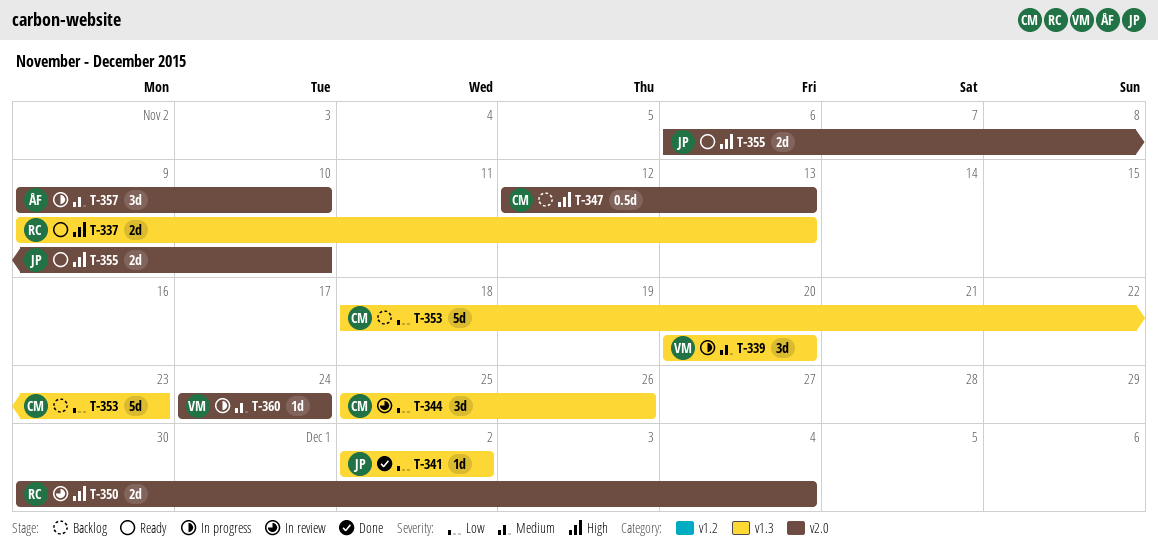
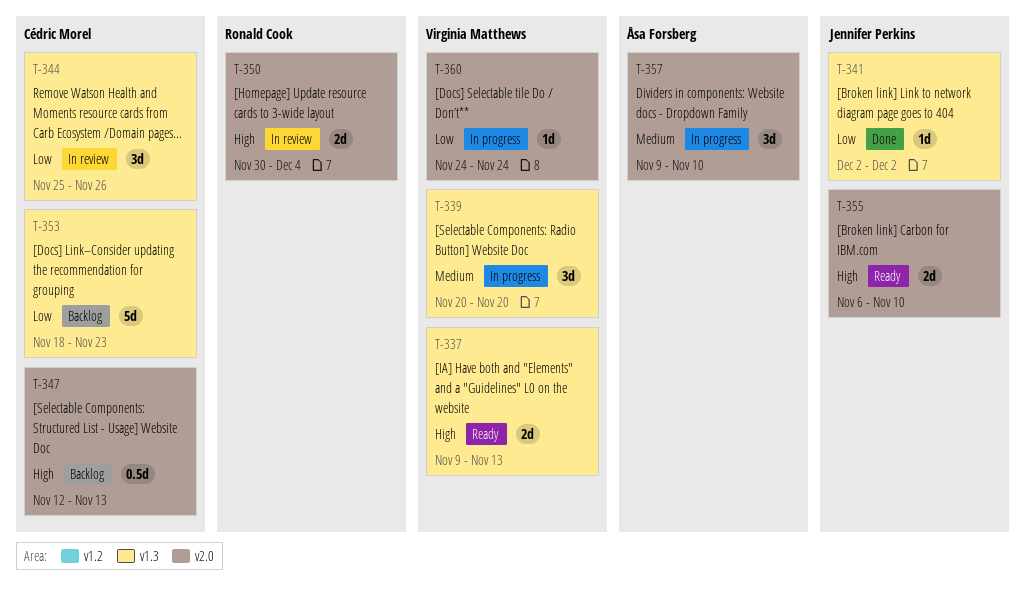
T-337, owner: Ronald Cook -> Virginia Matthews
T-360, priority: Medium -> Low

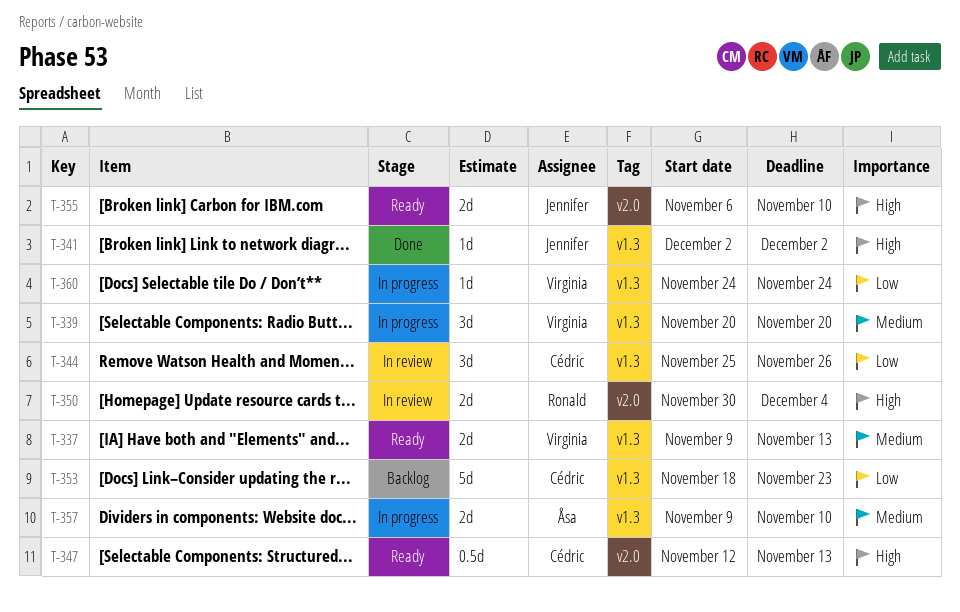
T-337, priority: High -> Medium
T-341, priority: Low -> High
T-347, status: Backlog -> Ready
T-357, label: v2.0 -> v1.3
T-357, estimate: 3d -> 2d
T-360, label: v2.0 -> v1.3

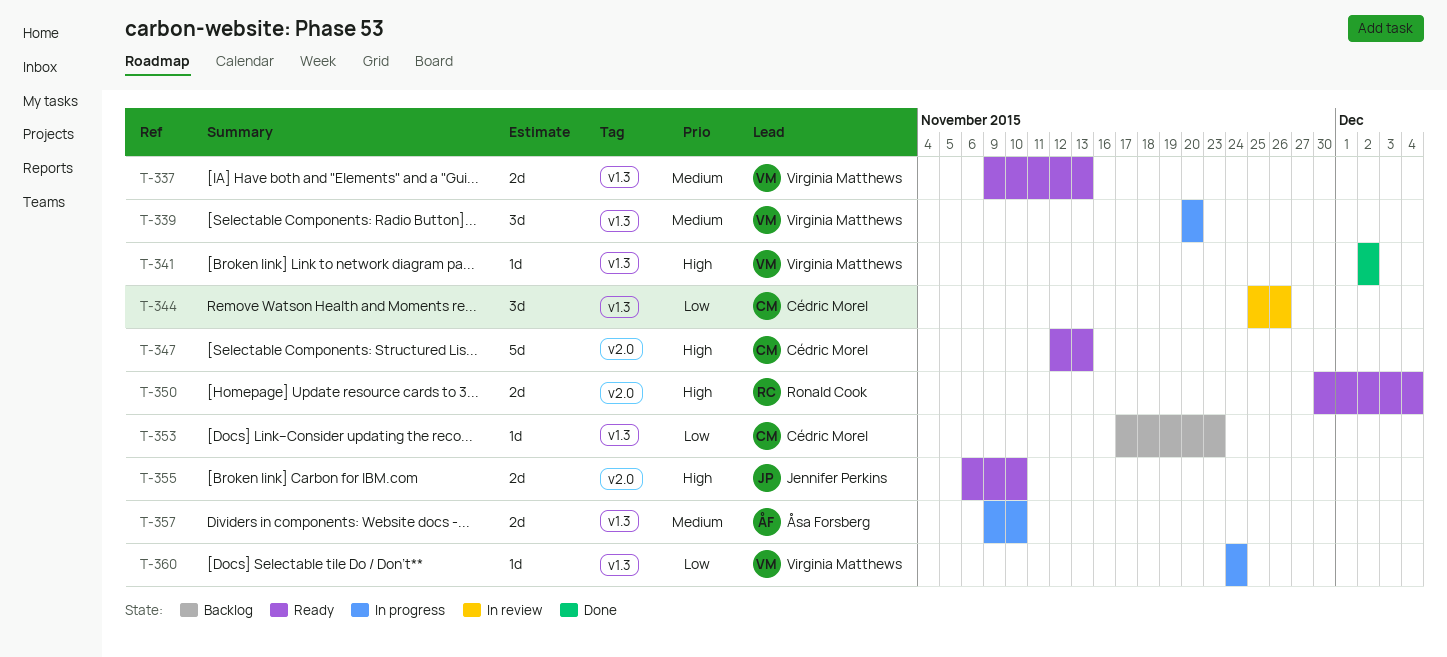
T-341, owner: Jennifer Perkins -> Virginia Matthews
T-347, estimate: 0.5d -> 5d
T-350, status: In review -> Ready
T-353, estimate: 5d -> 1d
T-353, start: Nov 18 -> Nov 17

